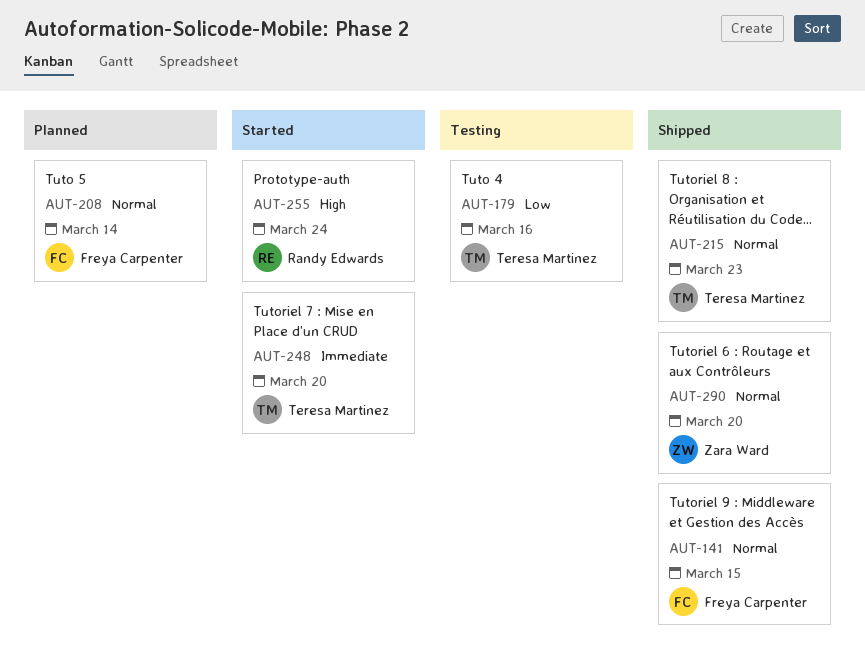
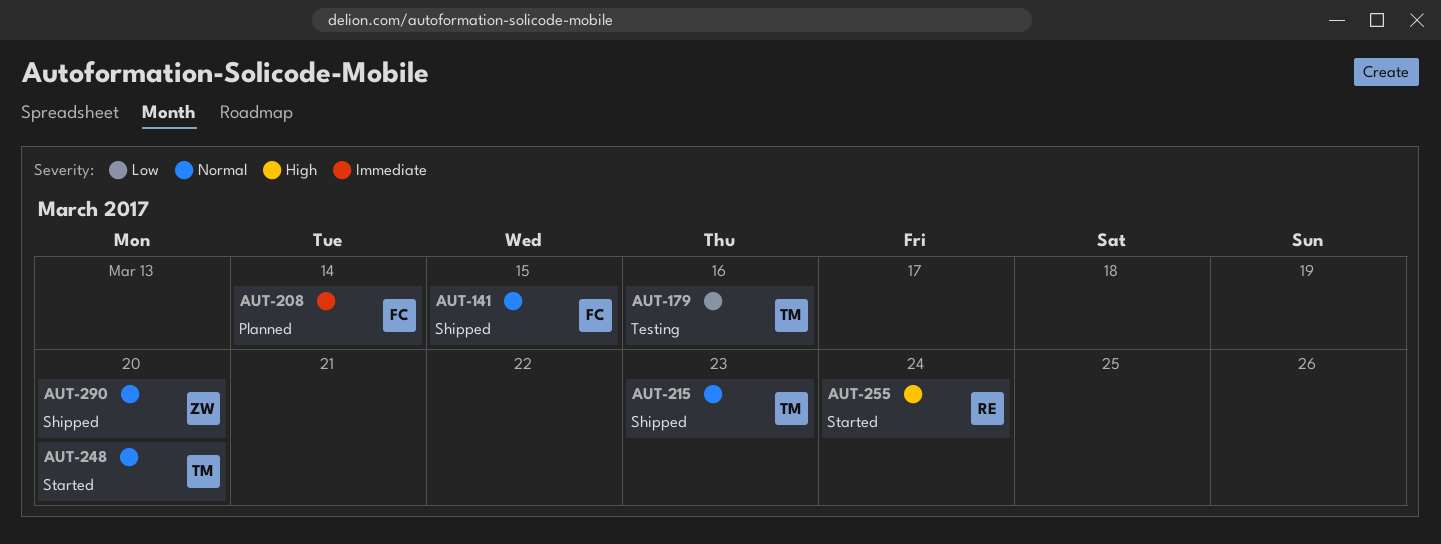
AUT-208, priority: Normal -> Immediate
AUT-248, priority: Immediate -> Normal

